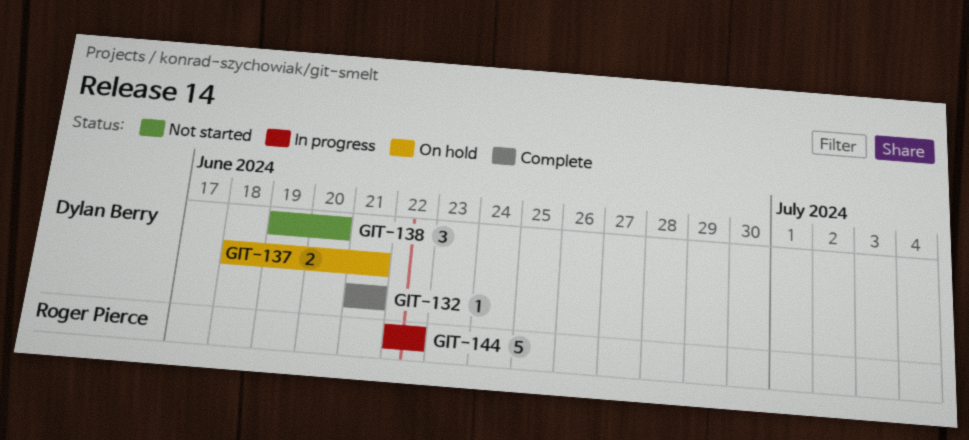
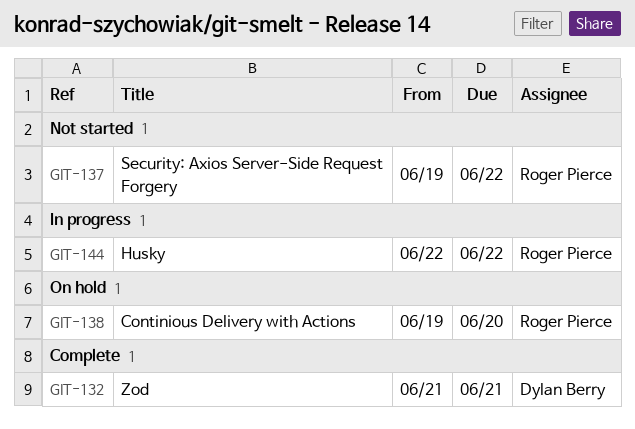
GIT-137, status: On hold -> Not started
GIT-137, owner: Dylan Berry -> Roger Pierce
GIT-137, start: Jun 18 -> Jun 19
GIT-137, due: Jun 21 -> Jun 22
GIT-138, status: Not started -> On hold
GIT-138, owner: Dylan Berry -> Roger Pierce

